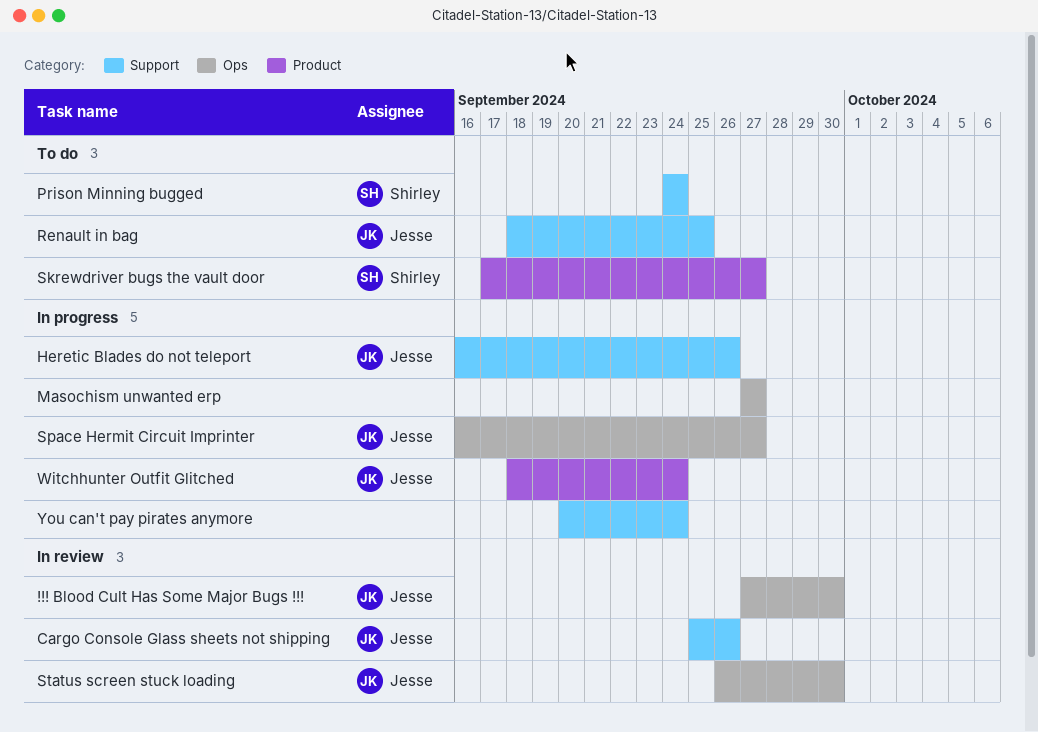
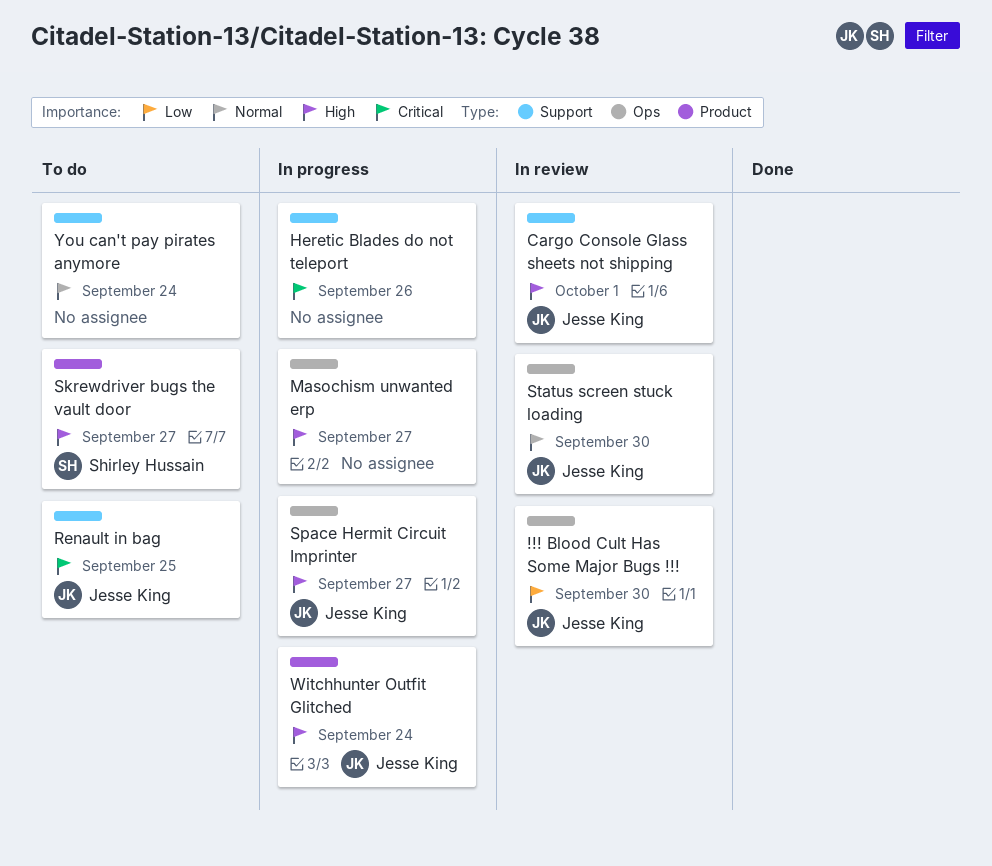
Cargo Console Glass sheets not shipping, due: Sep 26 -> Oct 1
Heretic Blades do not teleport, owner: Jesse King -> none
Prison Minning bugged: present -> none
You can't pay pirates anymore, status: In progress -> To do

